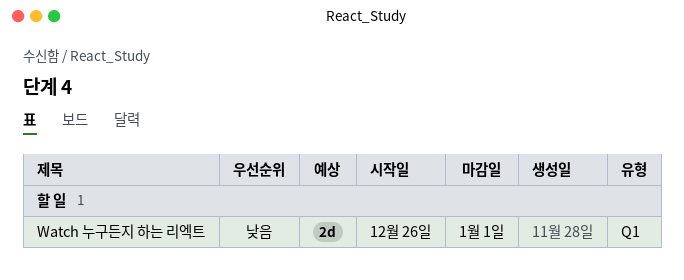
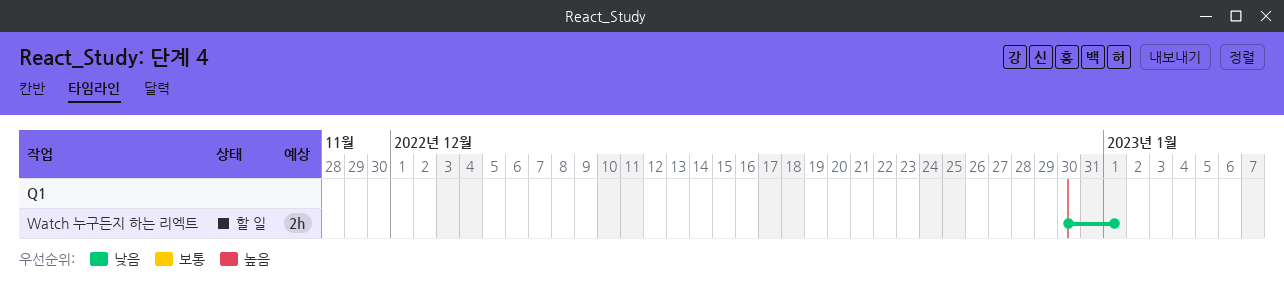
Watch 누구든지 하는 리엑트, estimate: 2d -> 2h
Watch 누구든지 하는 리엑트, start: Dec 26 -> Dec 30

